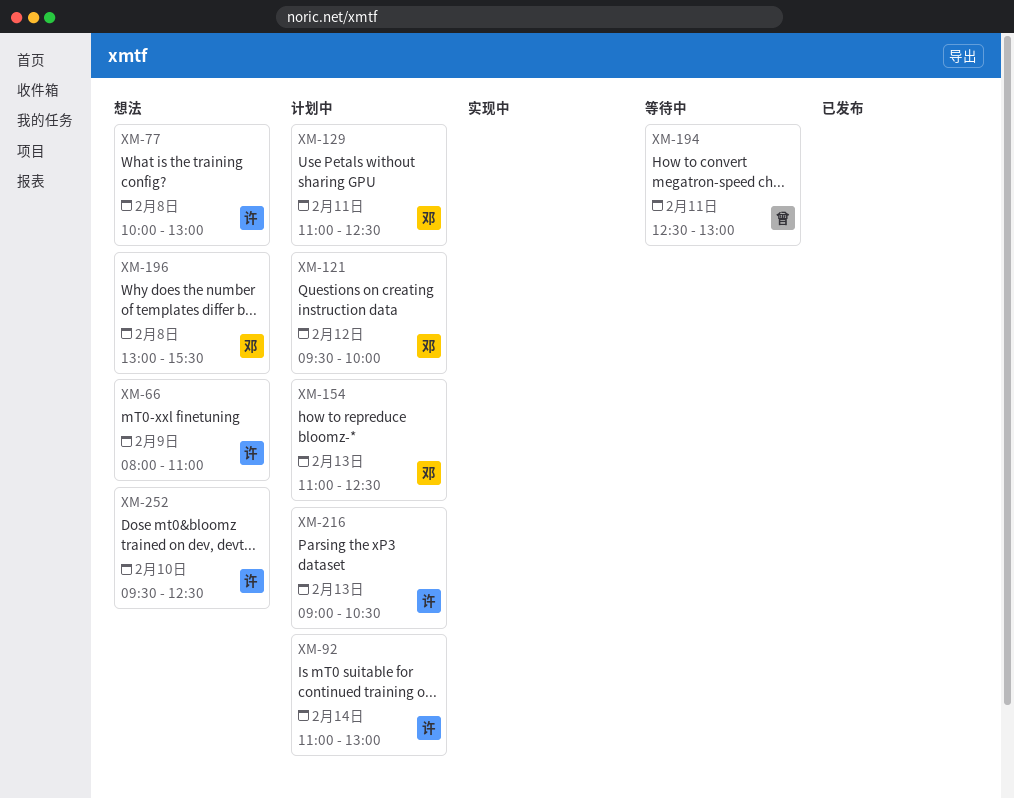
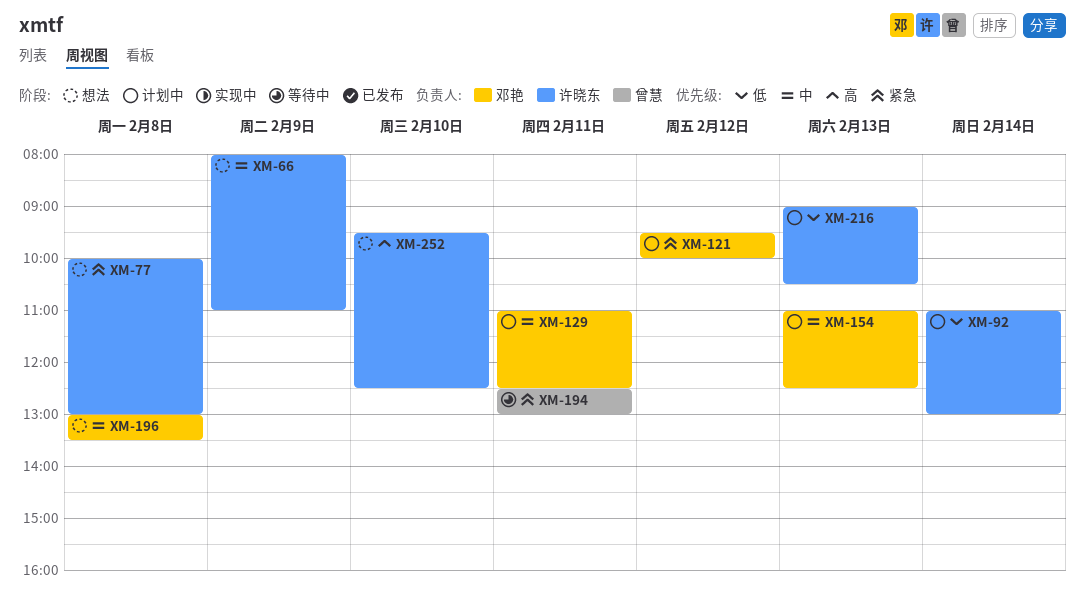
XM-196, ends: 15:30 -> 13:30

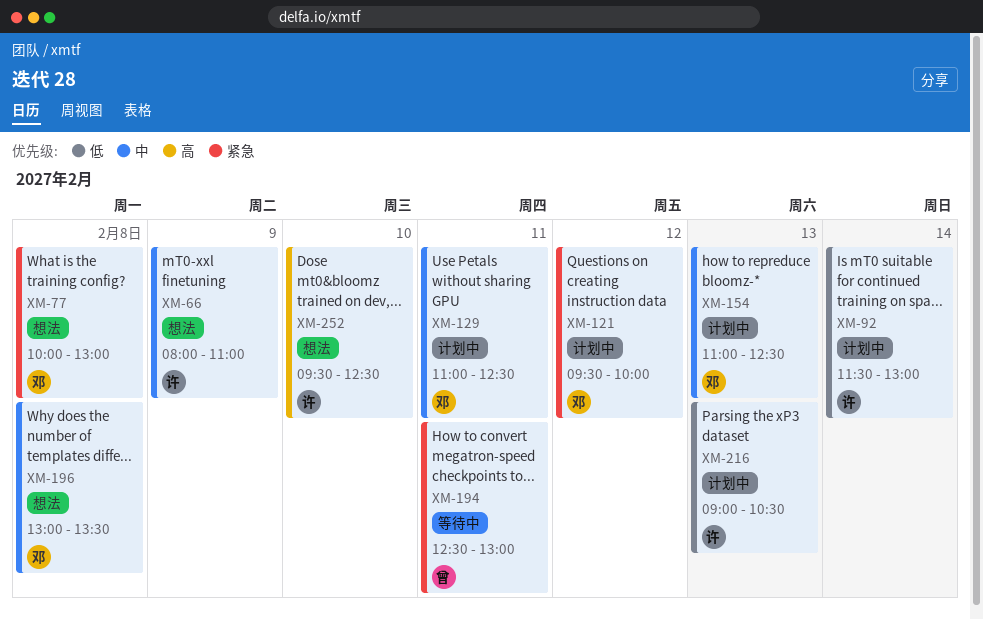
XM-77, owner: 许晓东 -> 邓艳
XM-92, begins: 11:00 -> 11:30

